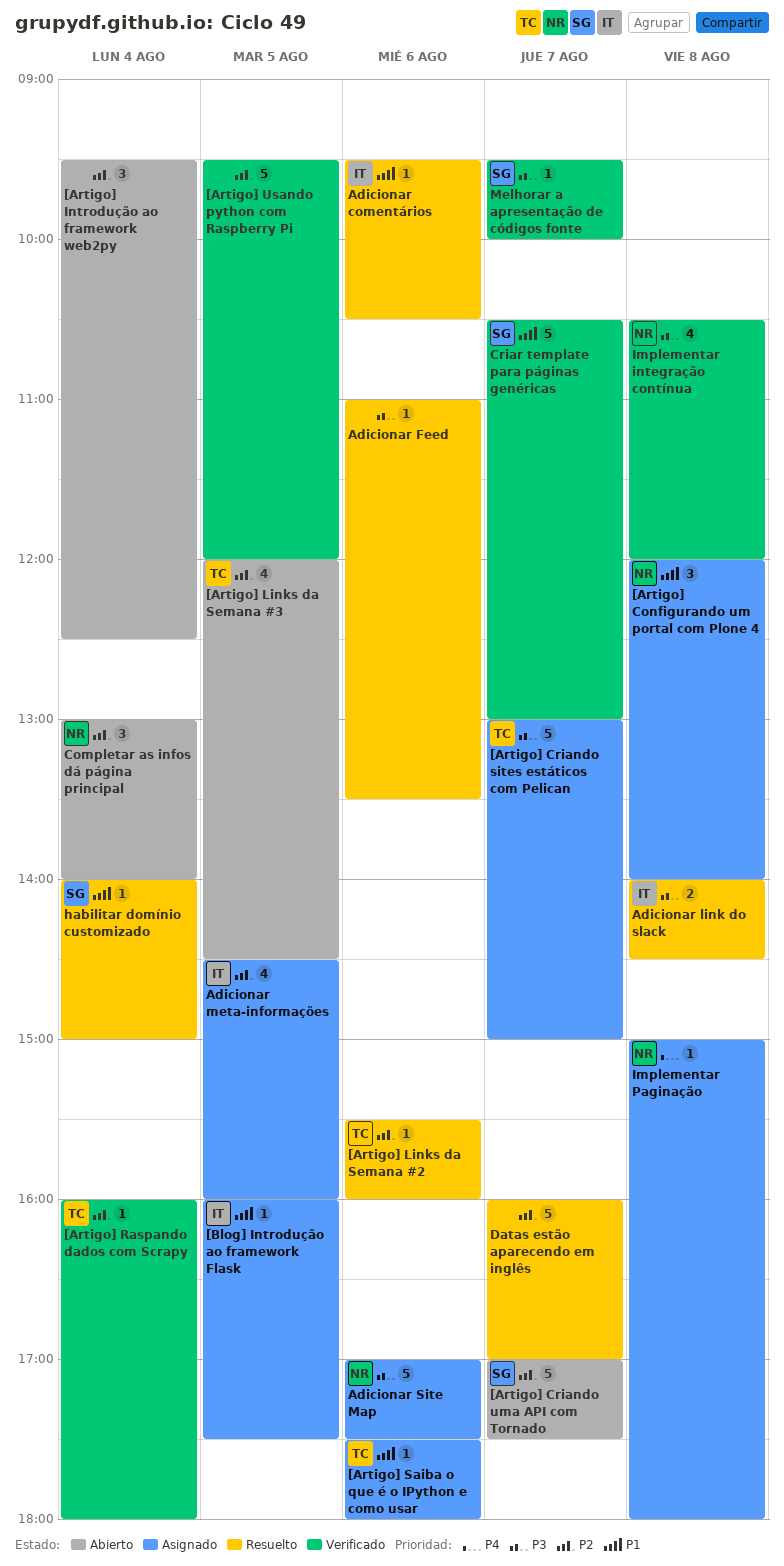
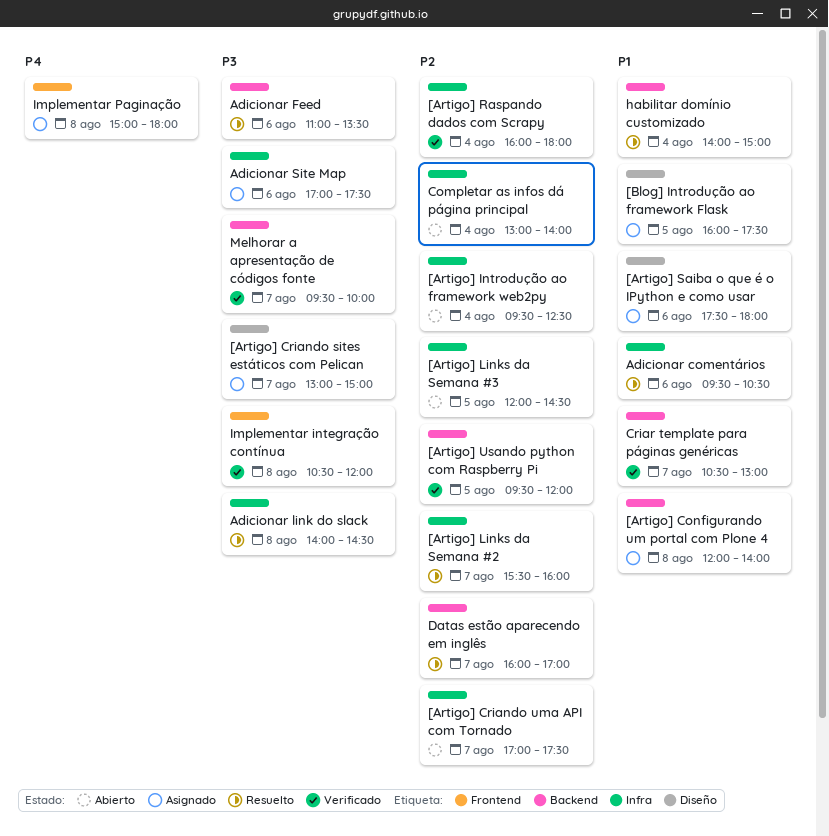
[Artigo] Links da Semana #2, day: Aug 6 -> Aug 7
Adicionar meta-informações: present -> none

